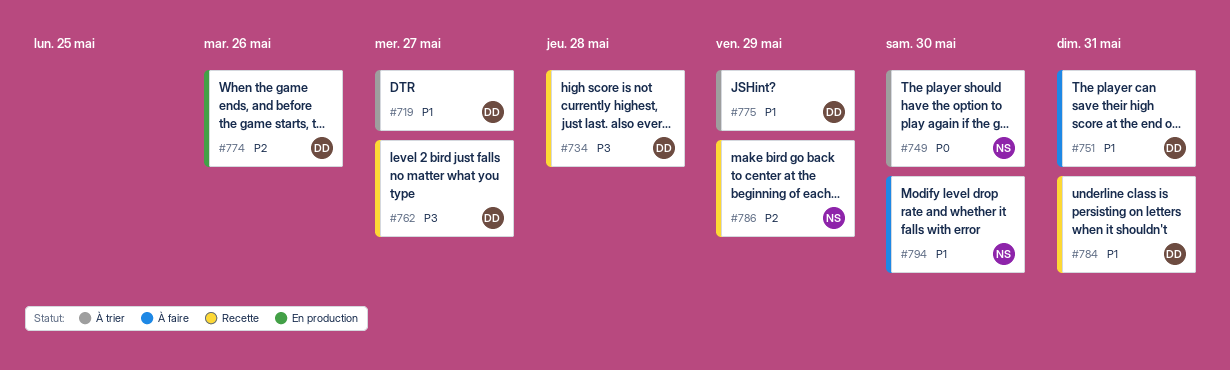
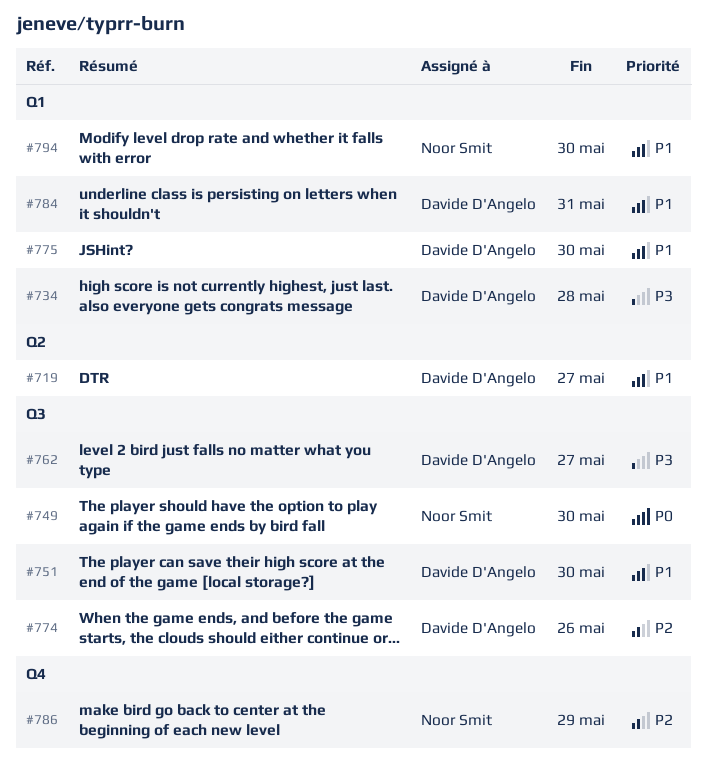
#751, due: May 31 -> May 30
#775, due: May 29 -> May 30

